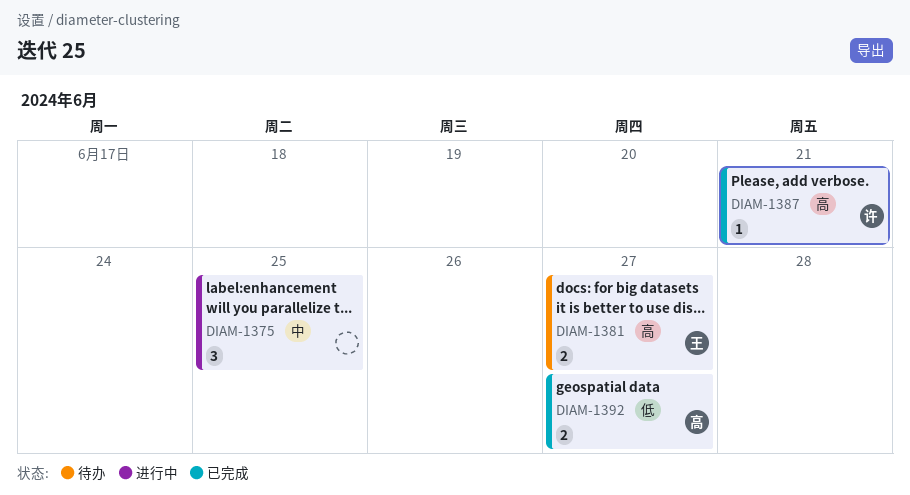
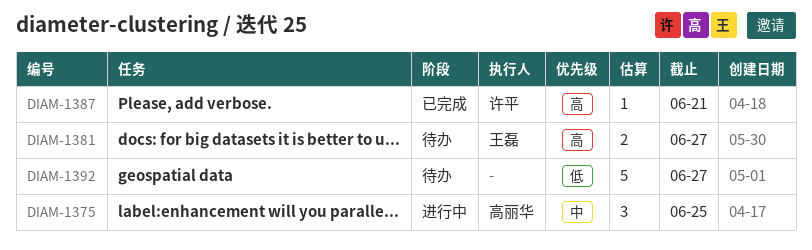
DIAM-1375, owner: none -> 高丽华
DIAM-1392, status: 已完成 -> 待办
DIAM-1392, owner: 高丽华 -> none
DIAM-1392, estimate: 2 -> 5

